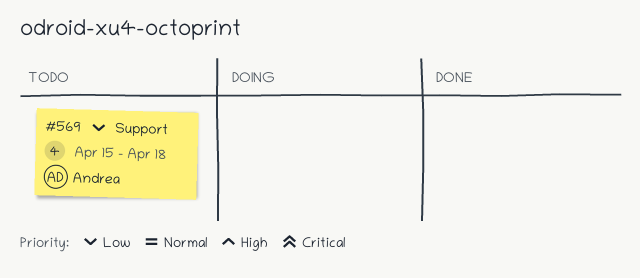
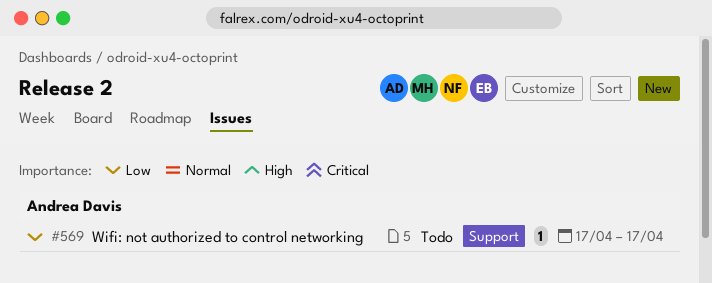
#569, estimate: 4 -> 1
#569, start: Apr 15 -> Apr 17
#569, due: Apr 18 -> Apr 17

